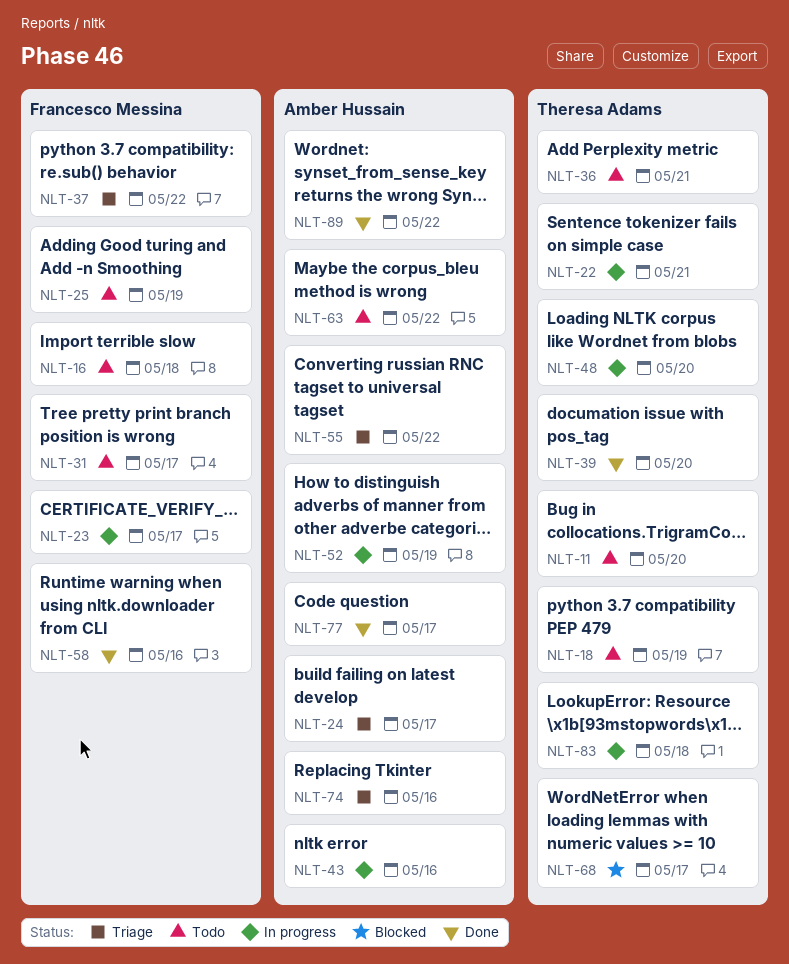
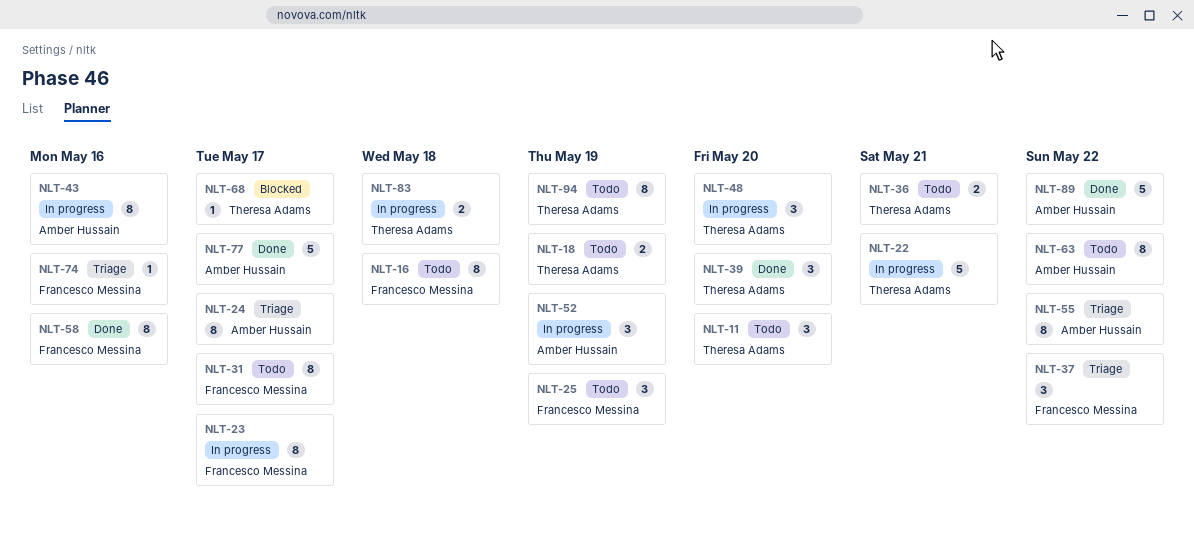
NLT-74, owner: Amber Hussain -> Francesco Messina
NLT-94: none -> present

